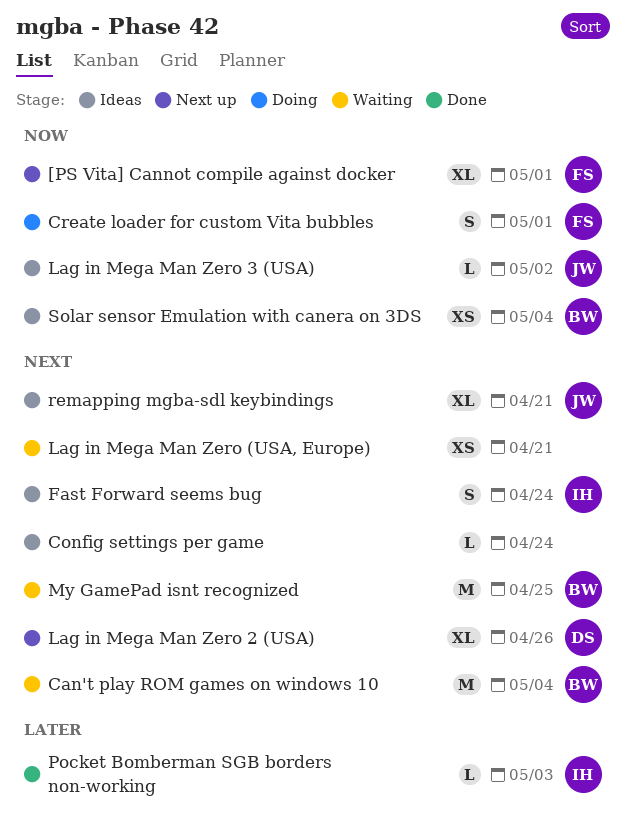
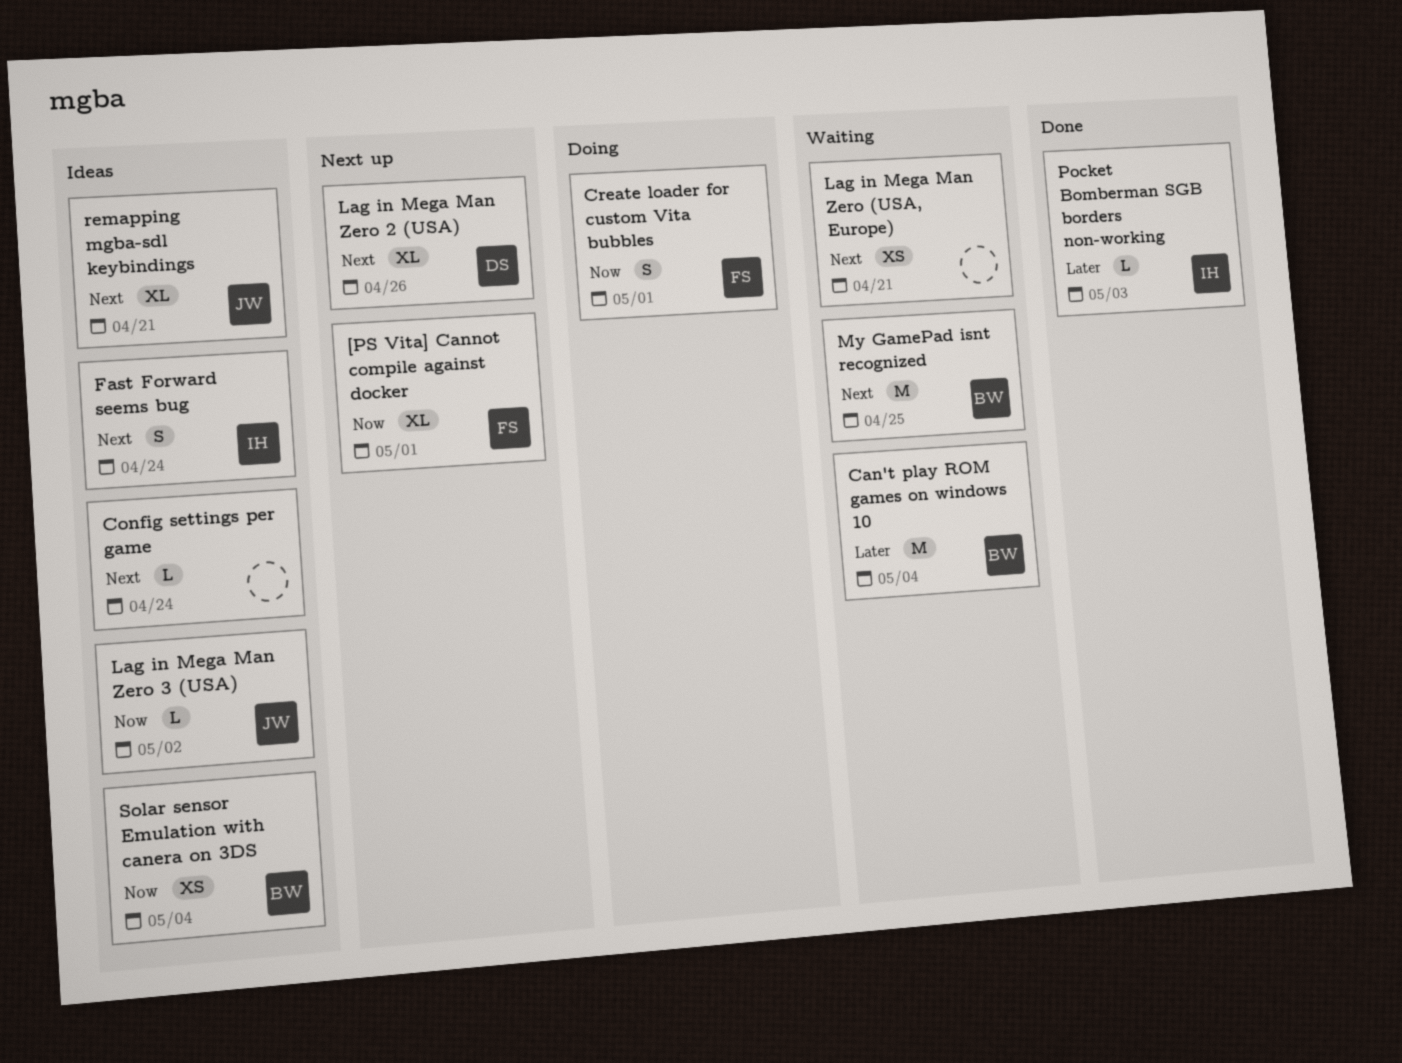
Can't play ROM games on windows 10, priority: Next -> Later

